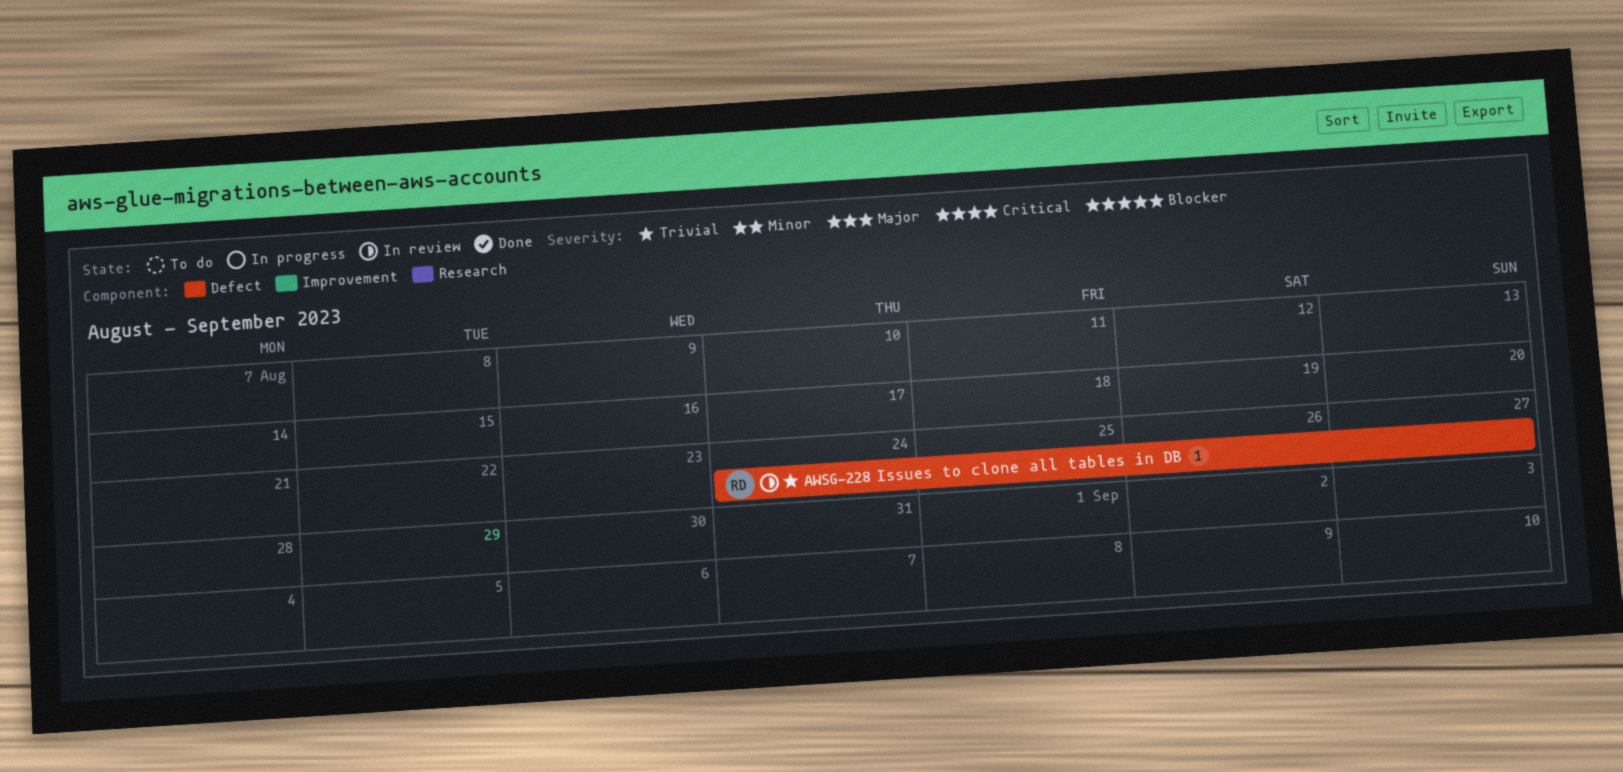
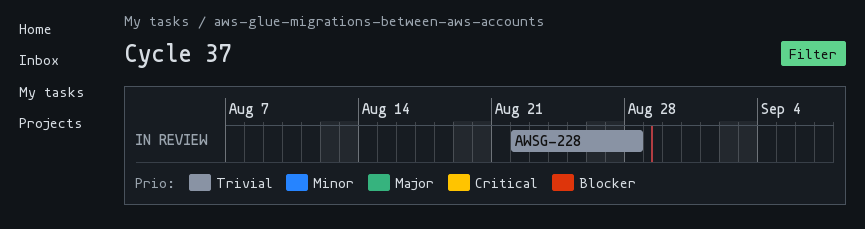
AWSG-228, start: Aug 24 -> Aug 22
AWSG-228, due: Aug 27 -> Aug 28

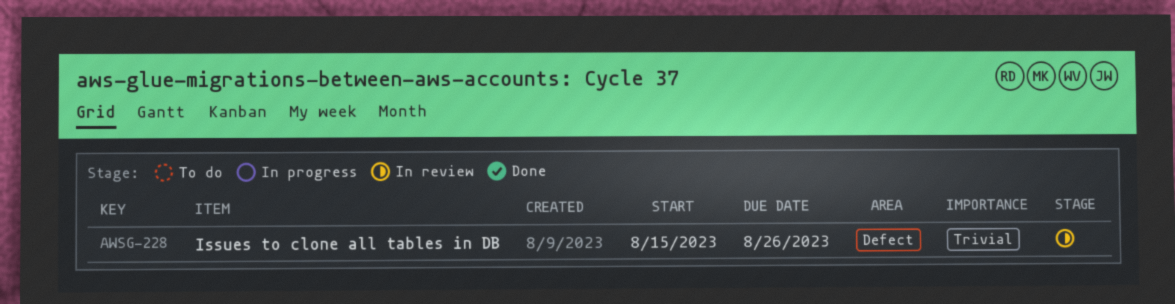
AWSG-228, start: Aug 22 -> Aug 15
AWSG-228, due: Aug 28 -> Aug 26

